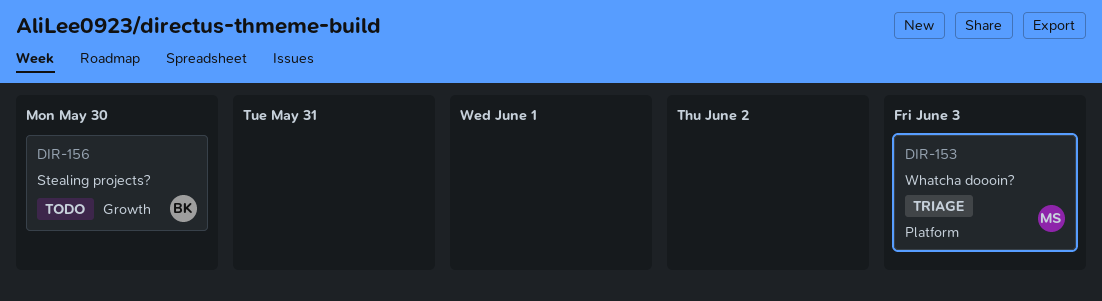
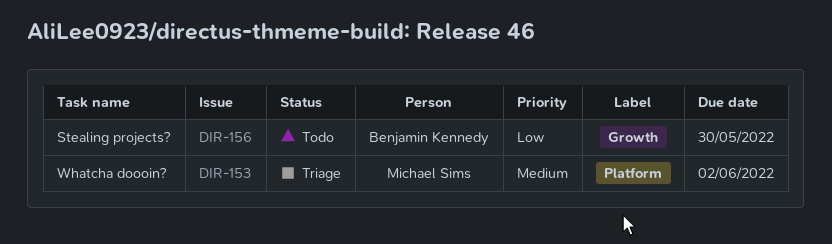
DIR-153, due: Jun 3 -> Jun 2

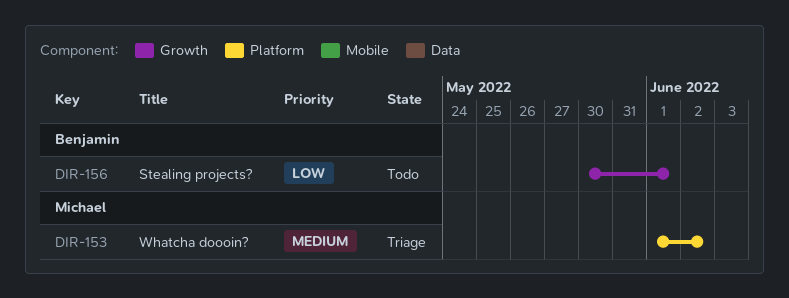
DIR-156, due: May 30 -> Jun 1

